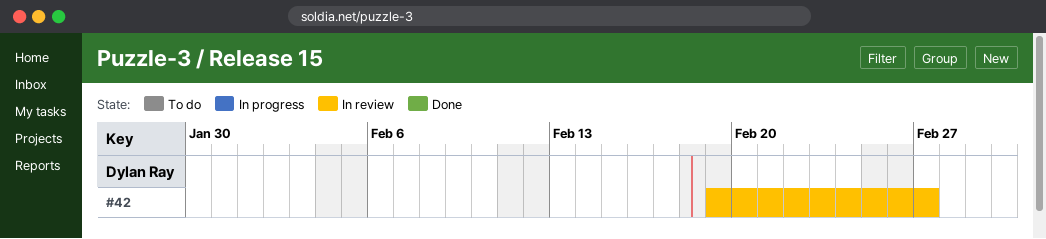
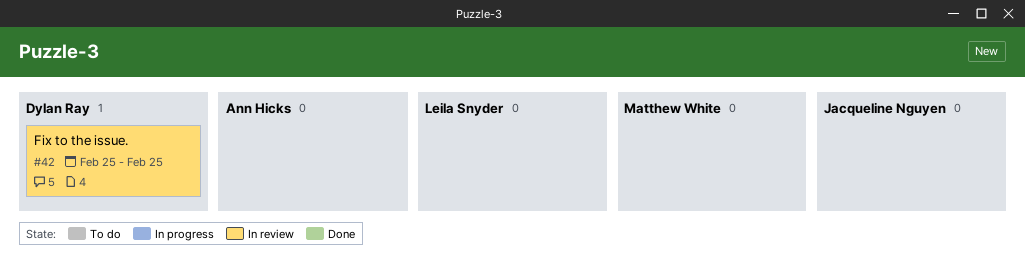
#42, start: Feb 19 -> Feb 25
#42, due: Feb 27 -> Feb 25

